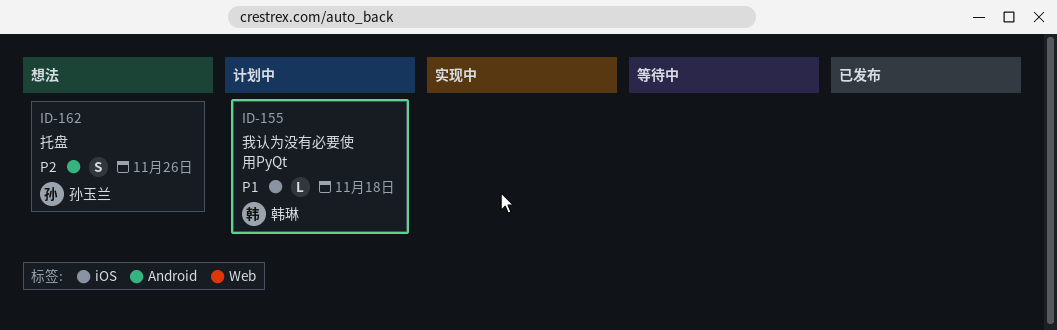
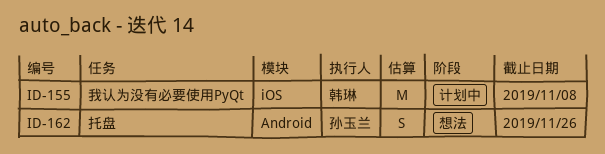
ID-155, estimate: L -> M
ID-155, due: Nov 18 -> Nov 8

